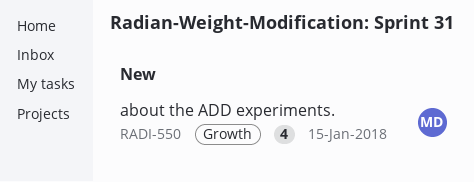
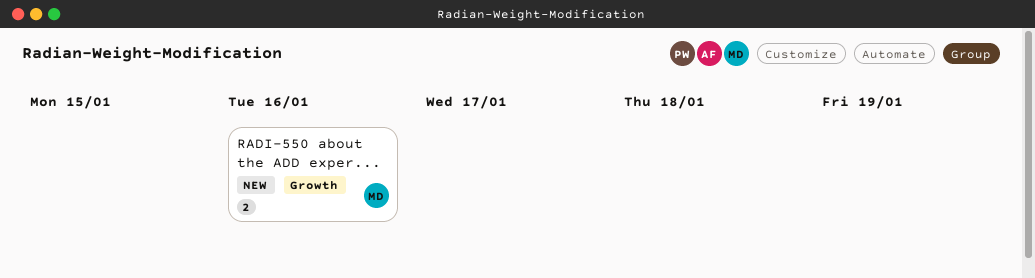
RADI-550, estimate: 4 -> 2
RADI-550, due: Jan 15 -> Jan 16

